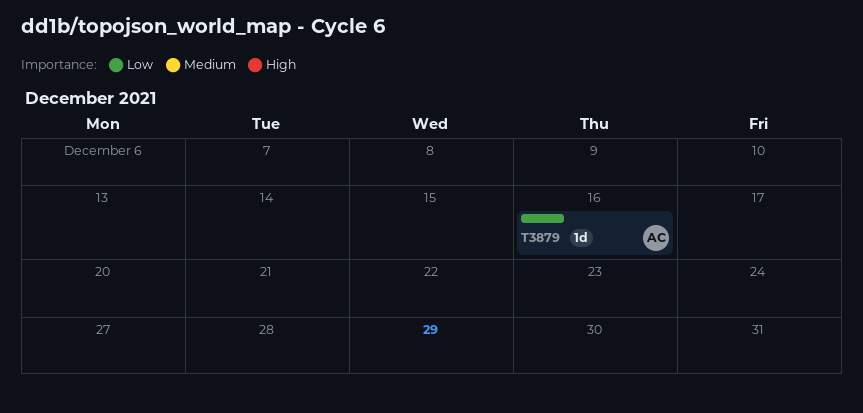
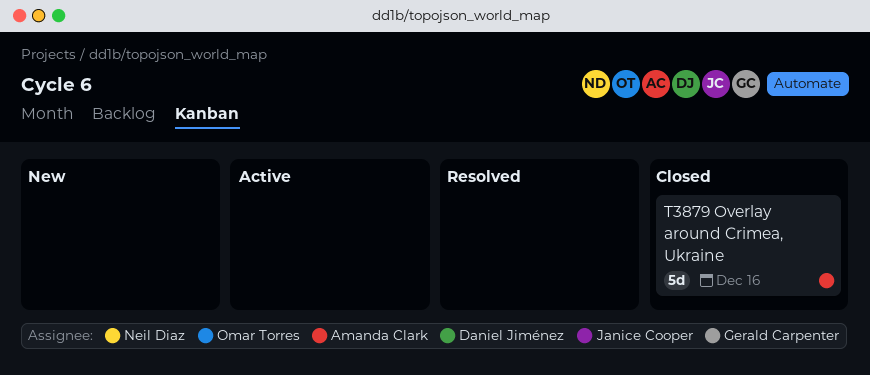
T3879, estimate: 1d -> 5d

